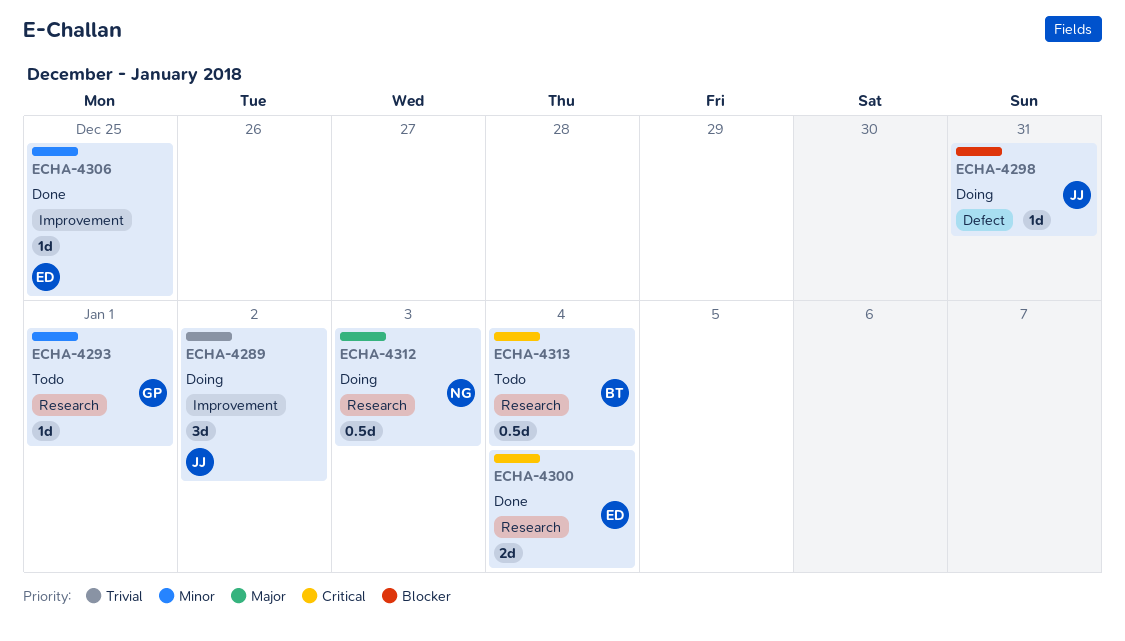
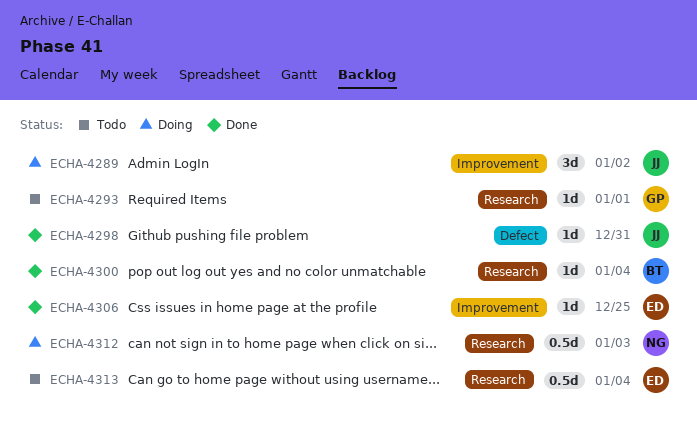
ECHA-4298, status: Doing -> Done
ECHA-4300, owner: ED -> BT
ECHA-4300, estimate: 2d -> 1d
ECHA-4313, owner: BT -> ED

